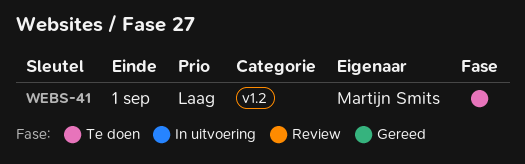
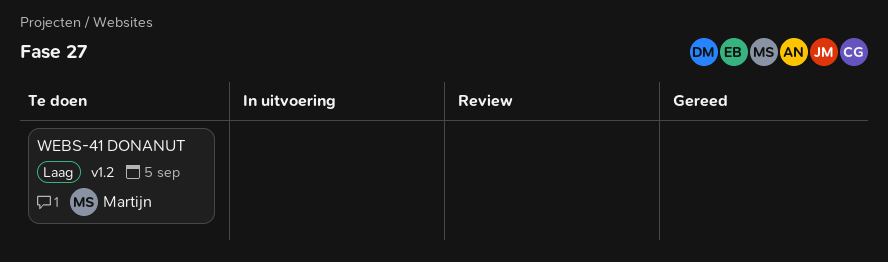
WEBS-41, due: Sep 1 -> Sep 5

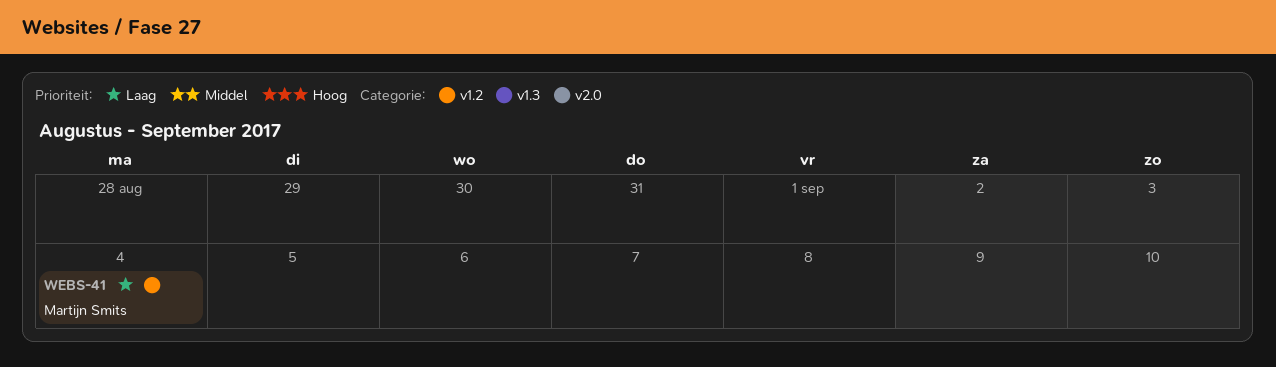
WEBS-41, due: Sep 5 -> Sep 4

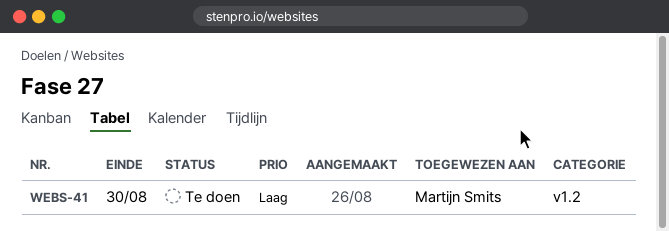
WEBS-41, due: Sep 4 -> Aug 30

